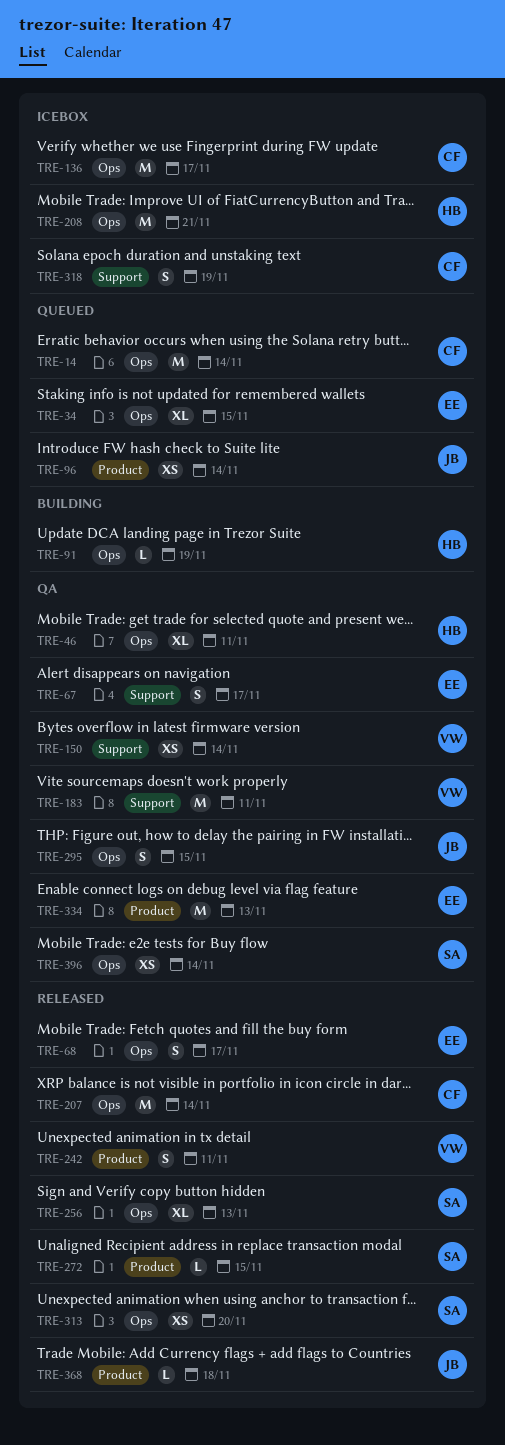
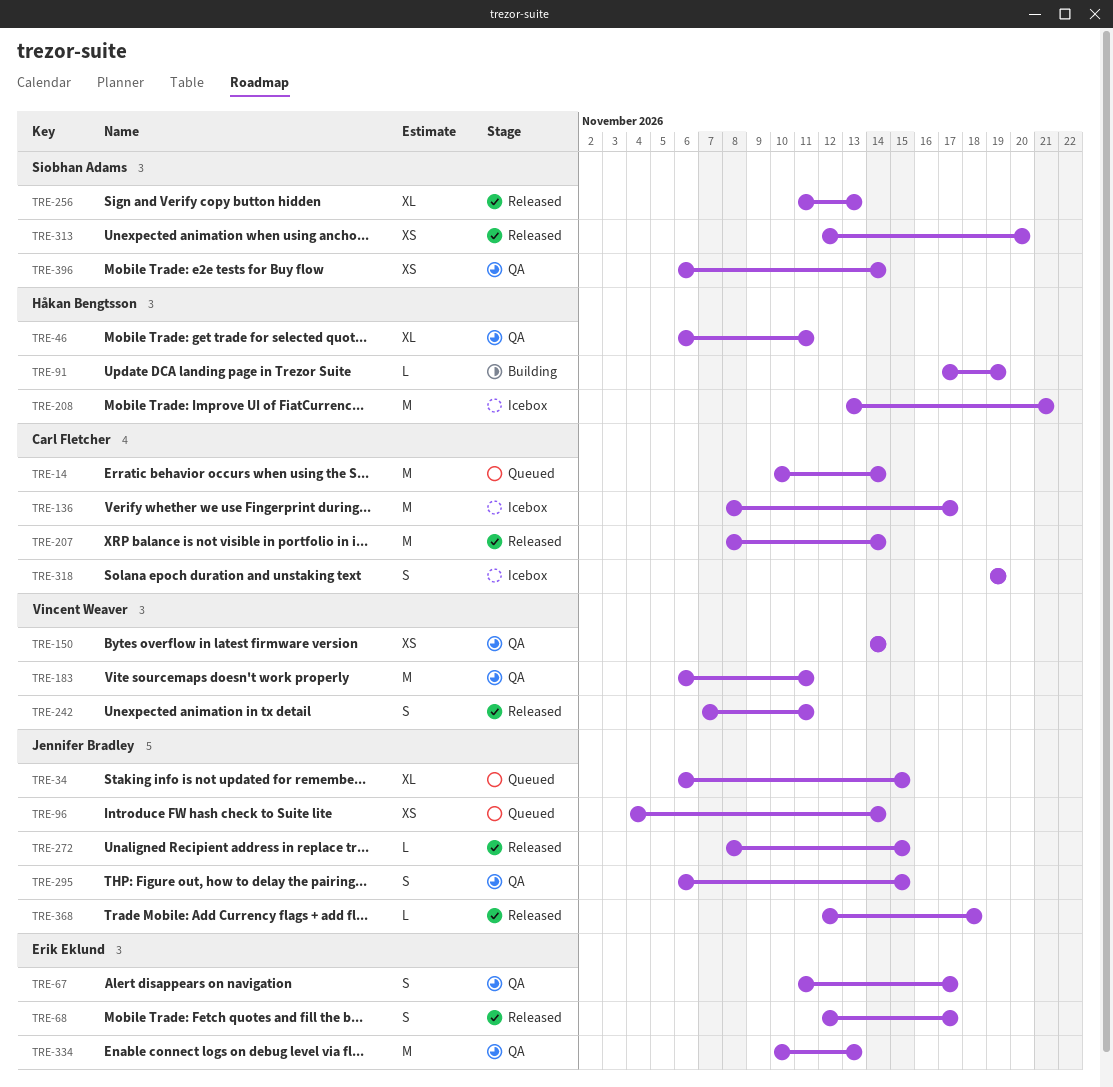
TRE-34, owner: Erik Eklund -> Jennifer Bradley
TRE-272, owner: Siobhan Adams -> Jennifer Bradley

